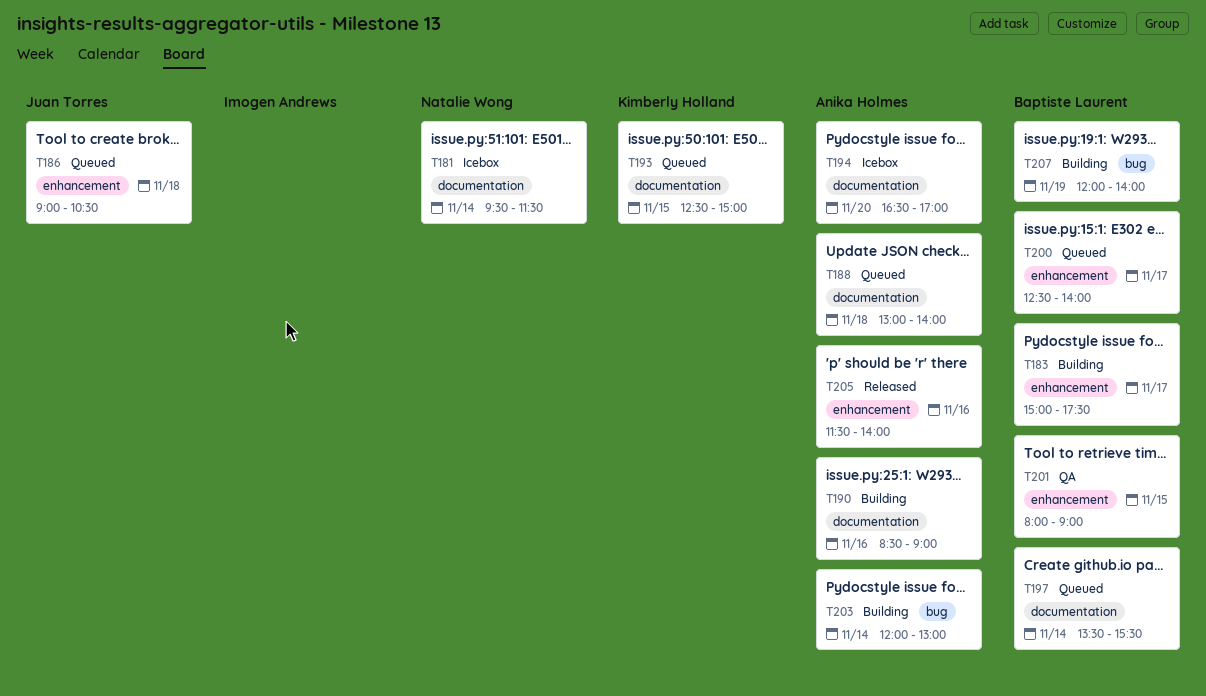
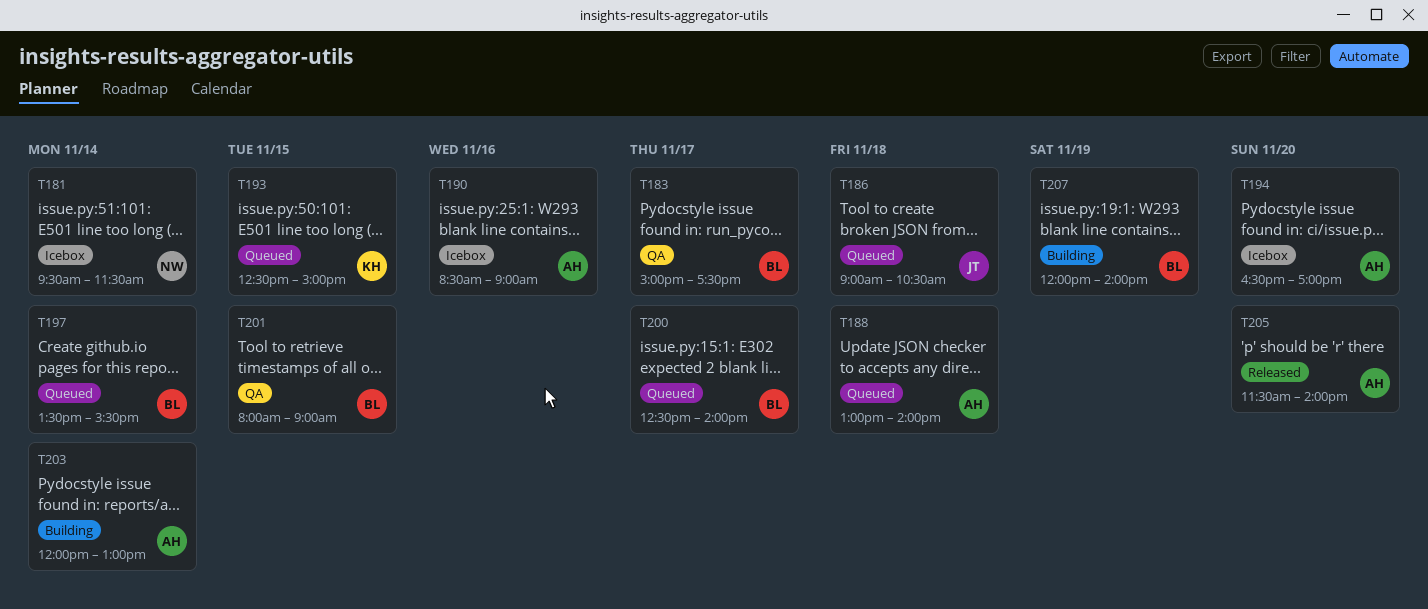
T183, status: Building -> QA
T190, status: Building -> Icebox
T205, day: Nov 16 -> Nov 20

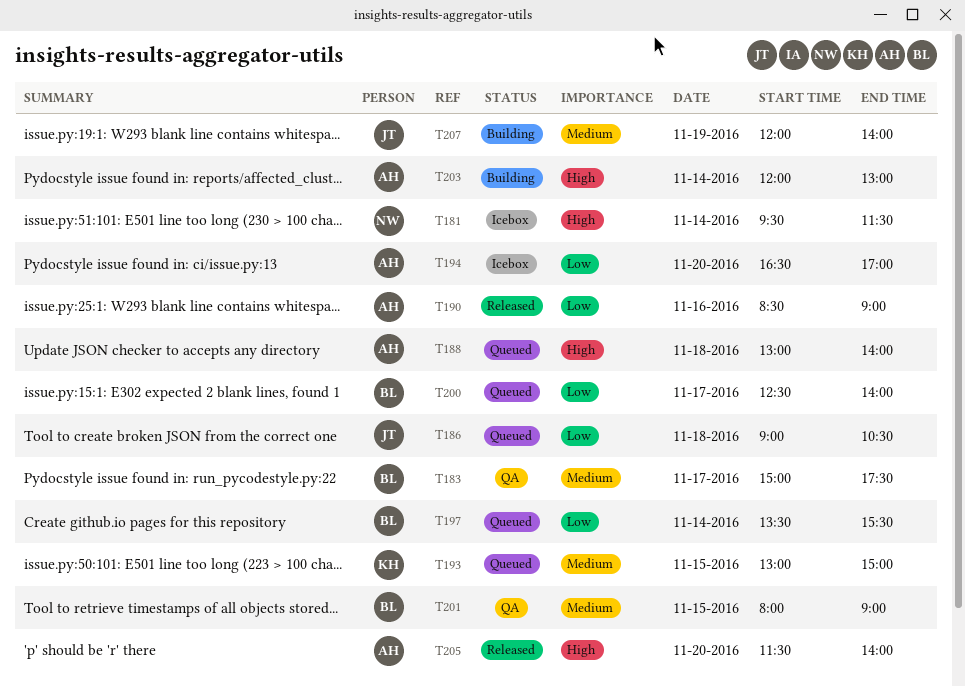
T190, status: Icebox -> Released
T193, begins: 12:30 -> 13:00
T207, owner: BL -> JT

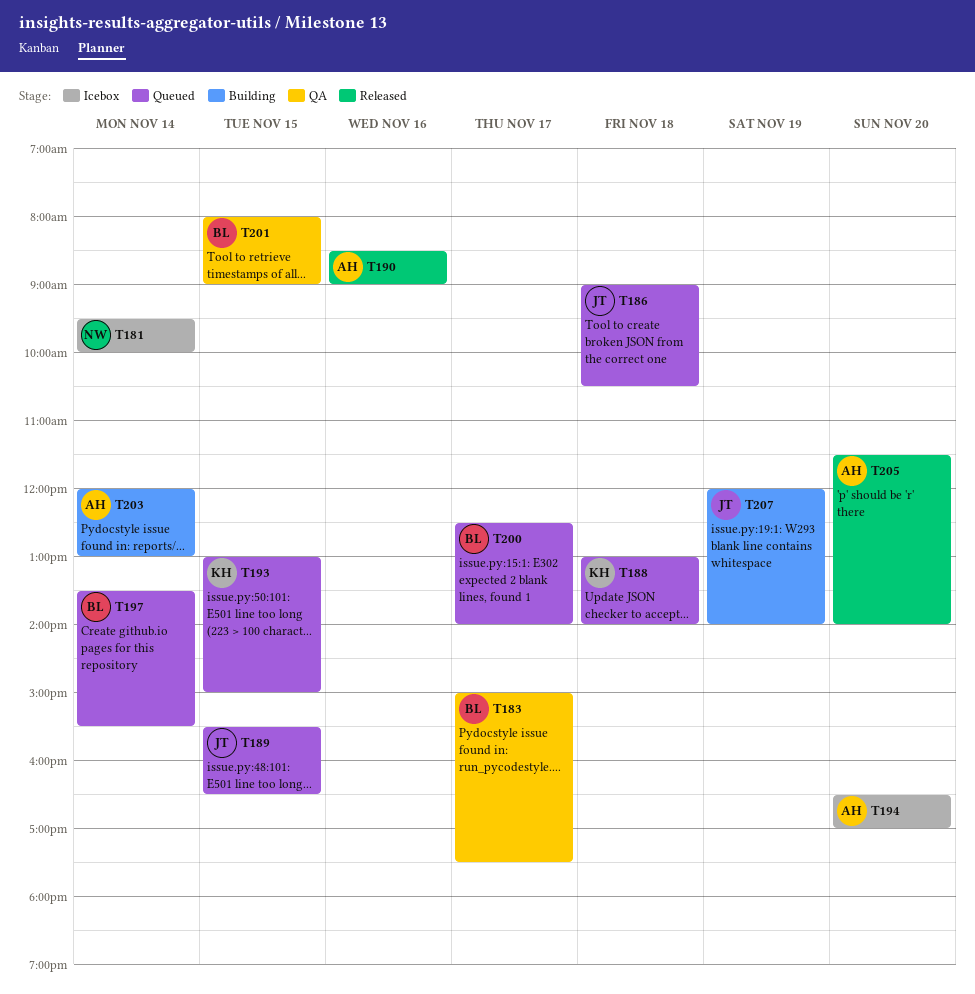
T181, ends: 11:30 -> 10:00
T188, owner: AH -> KH
T189: none -> present

